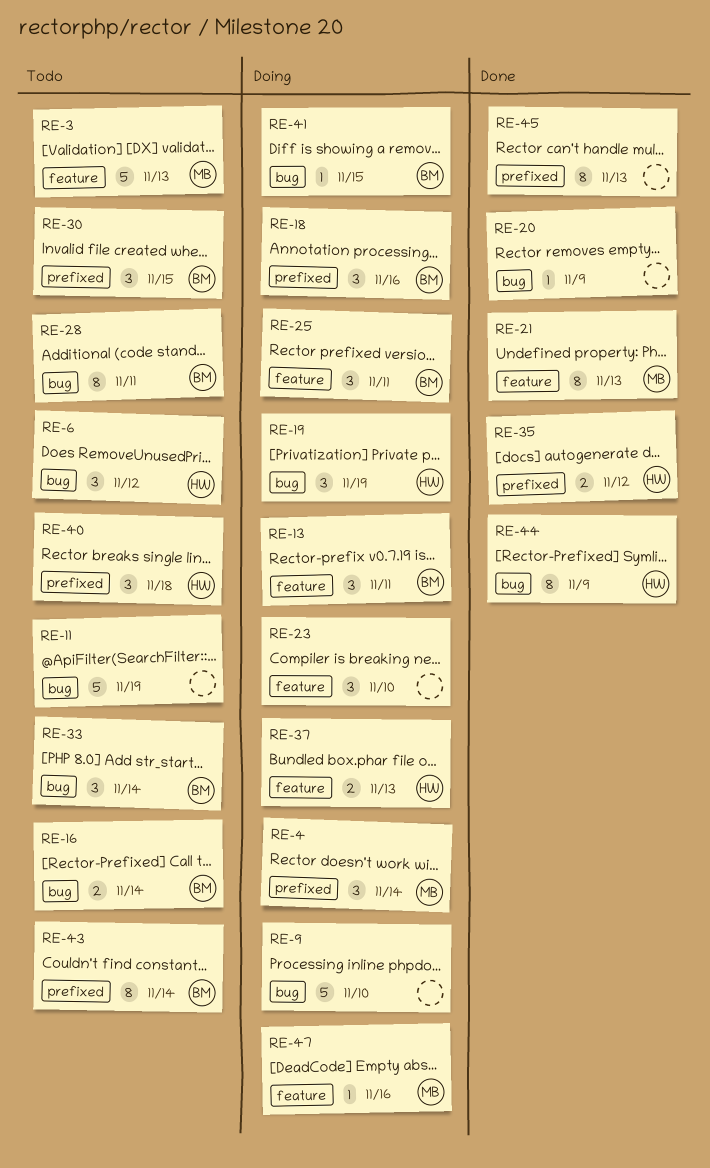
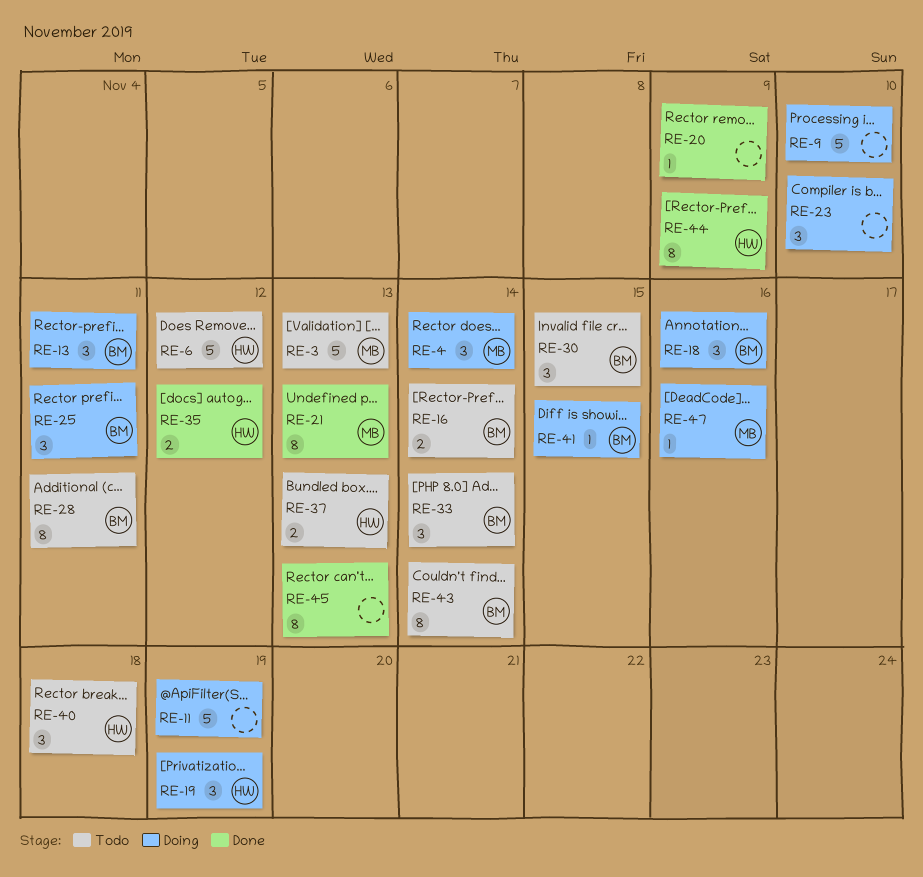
RE-6, estimate: 3 -> 5
RE-11, status: Todo -> Doing
RE-37, status: Doing -> Todo

